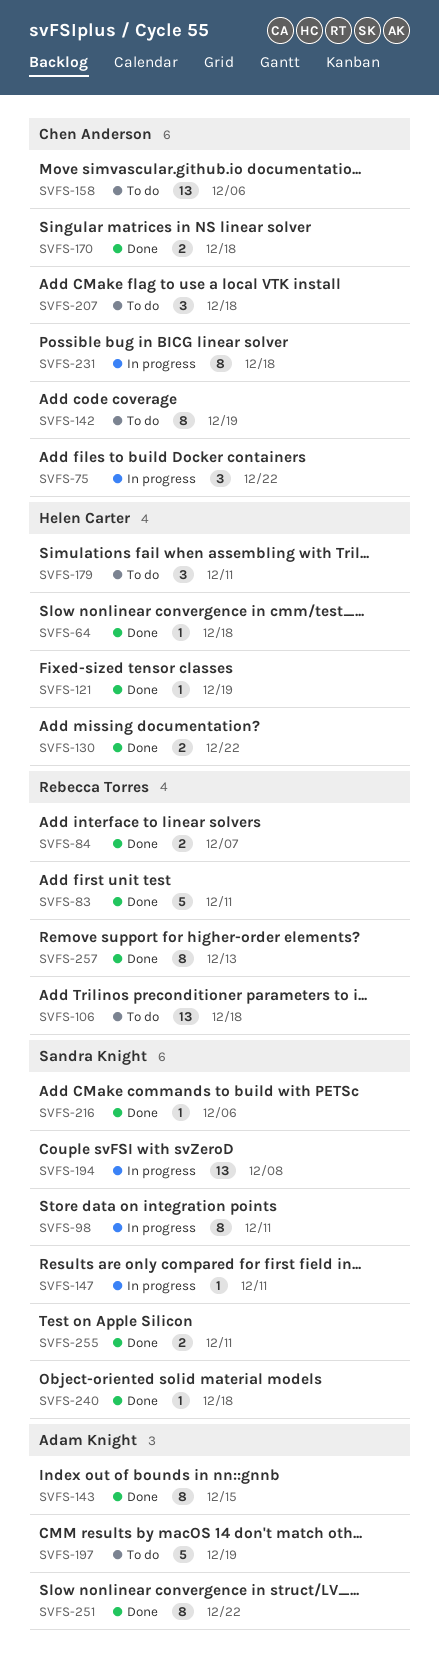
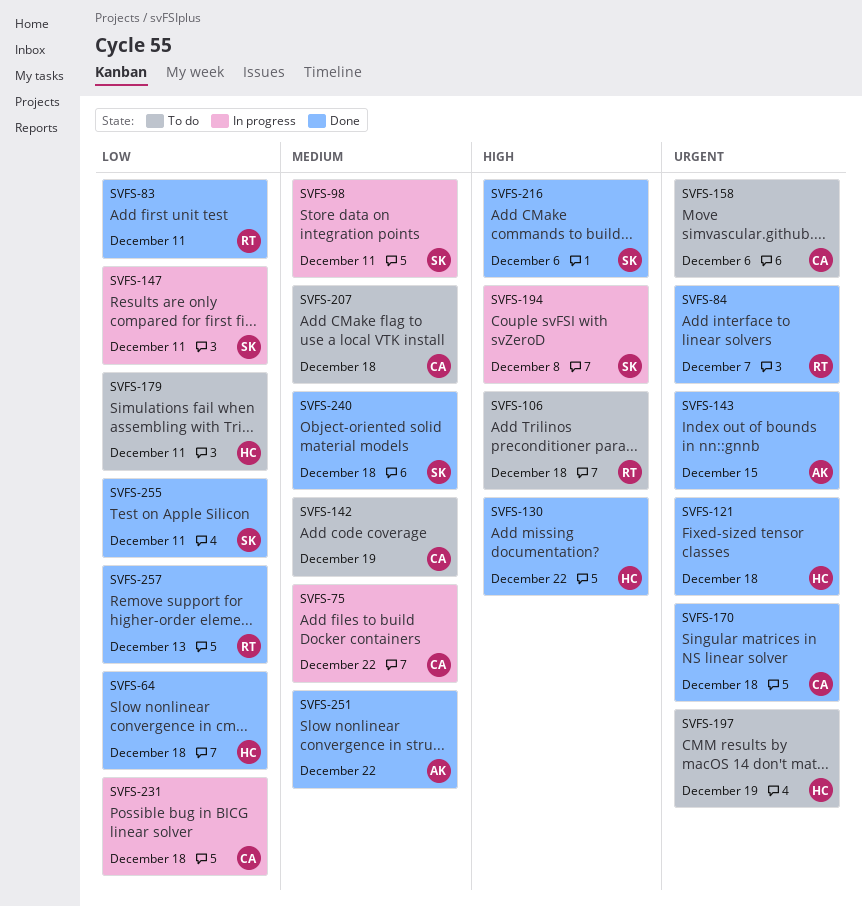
SVFS-121, due: Dec 19 -> Dec 18
SVFS-197, owner: Adam Knight -> Helen Carter

